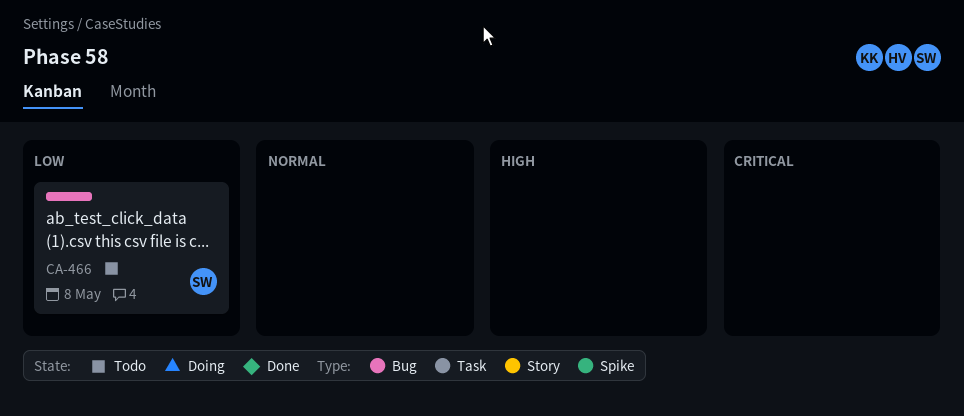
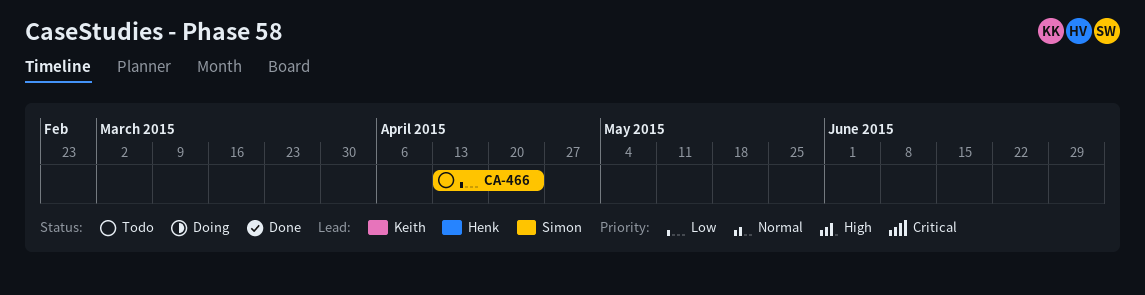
CA-466, due: May 8 -> Apr 24

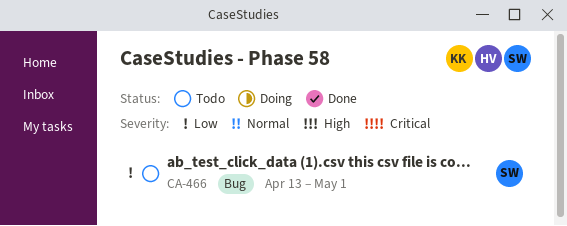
CA-466, due: Apr 24 -> May 1

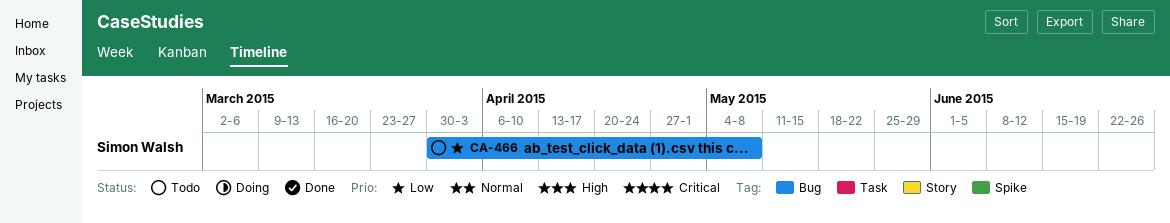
CA-466, start: Apr 13 -> Mar 30
CA-466, due: May 1 -> May 8

